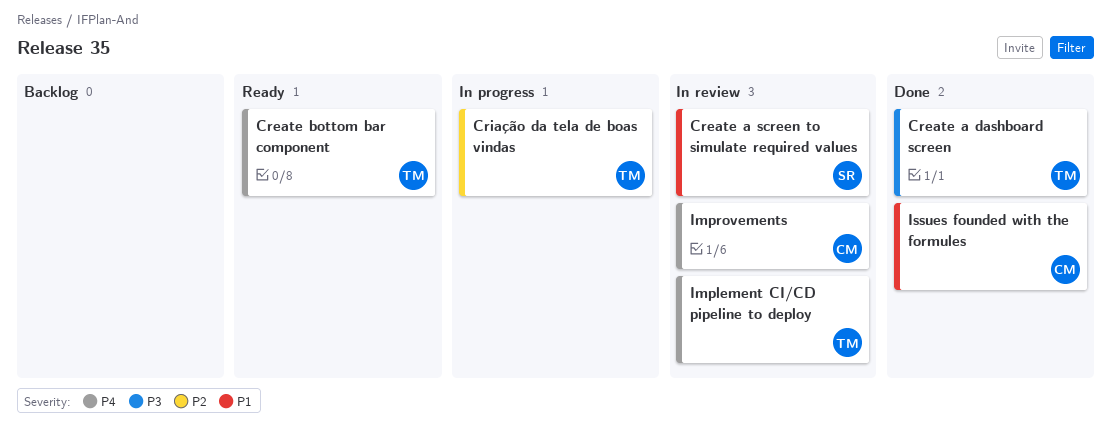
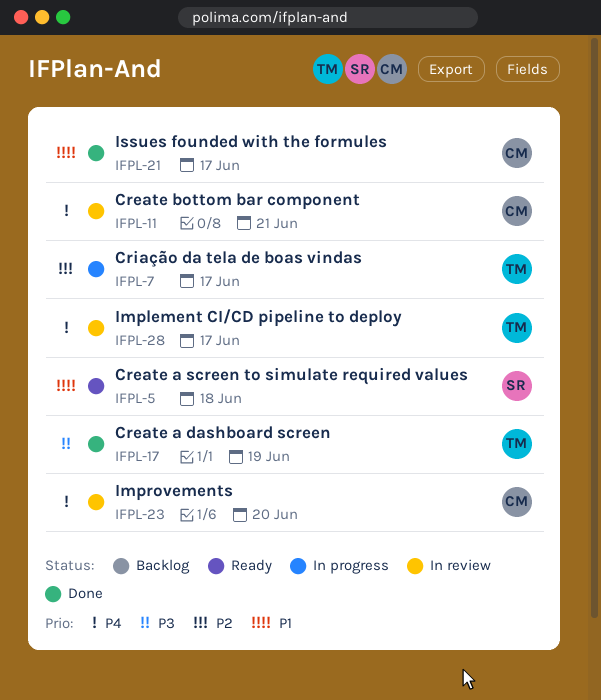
Create a screen to simulate required values, status: In review -> Ready
Create bottom bar component, status: Ready -> In review
Create bottom bar component, owner: TM -> CM

